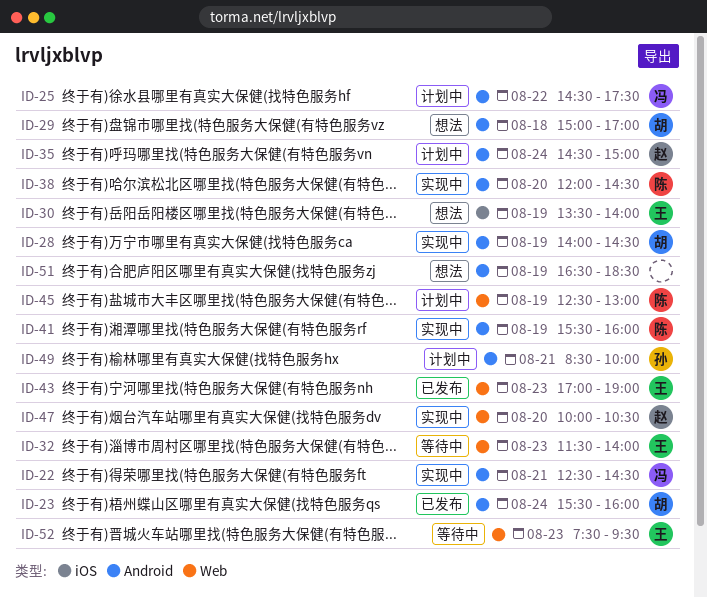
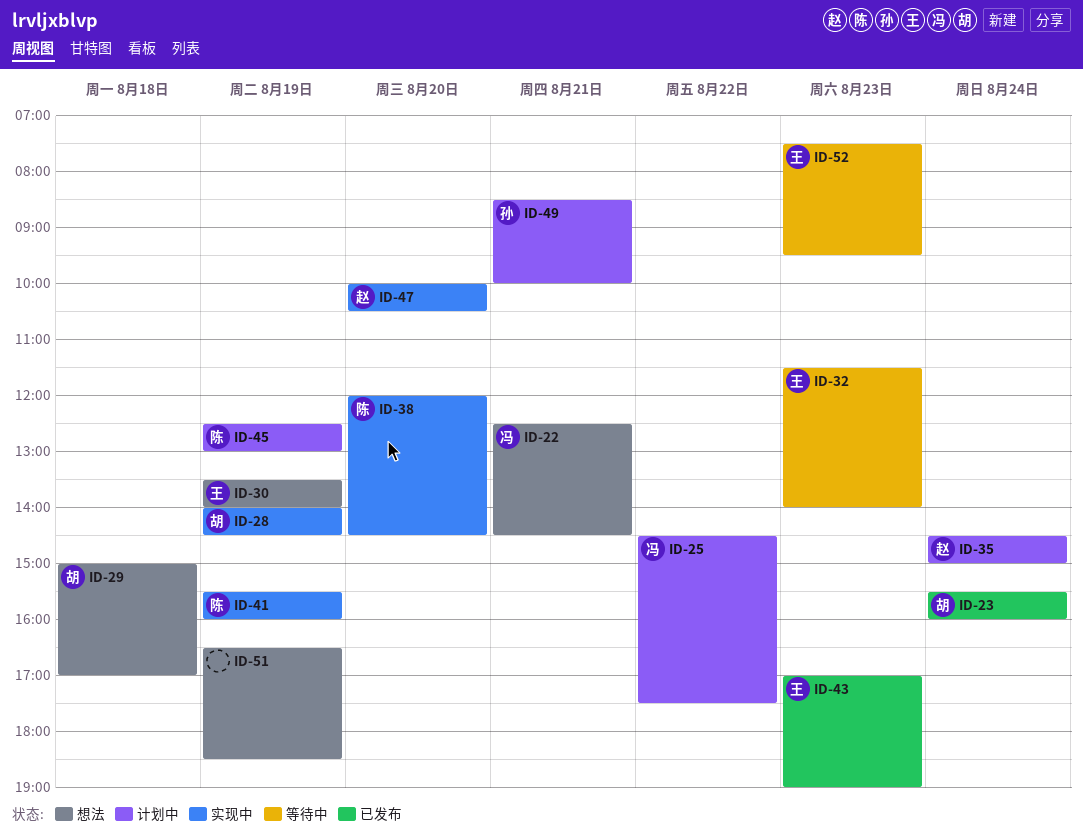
ID-22, status: 实现中 -> 想法

